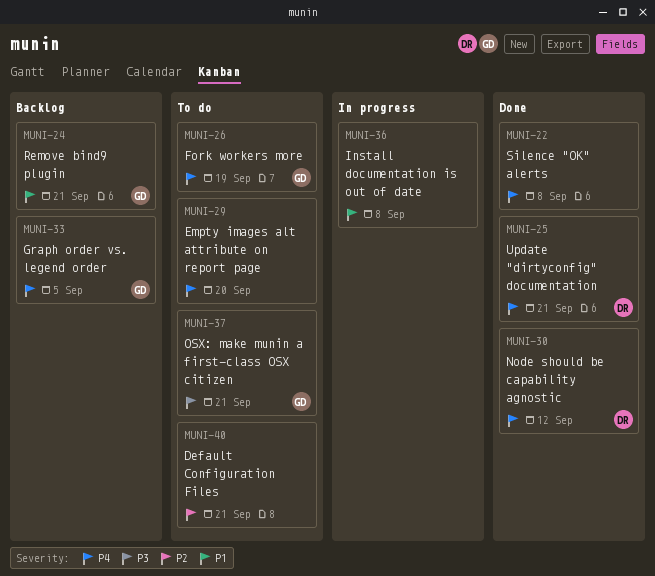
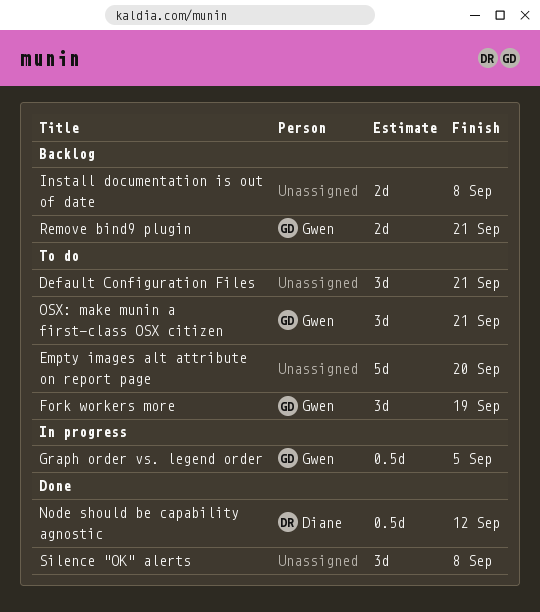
Graph order vs. legend order, status: Backlog -> In progress
Install documentation is out of date, status: In progress -> Backlog
Update "dirtyconfig" documentation: present -> none

